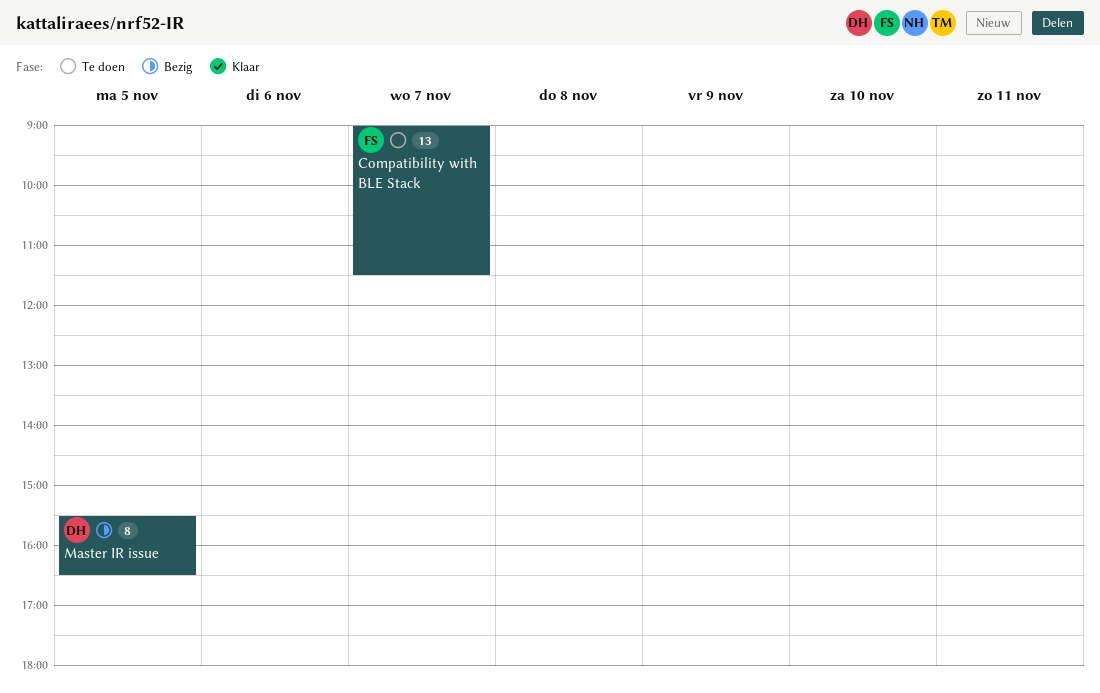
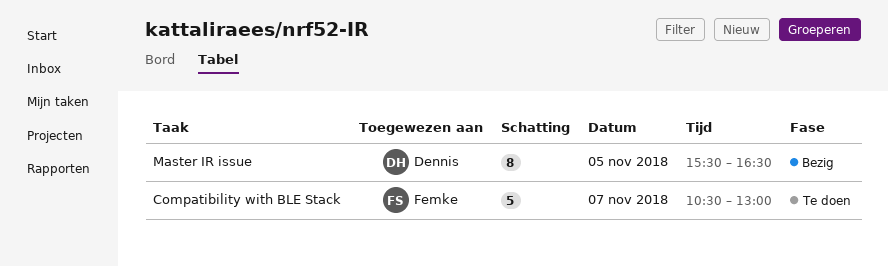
Compatibility with BLE Stack, estimate: 13 -> 5
Compatibility with BLE Stack, begins: 09:00 -> 10:30
Compatibility with BLE Stack, ends: 11:30 -> 13:00

